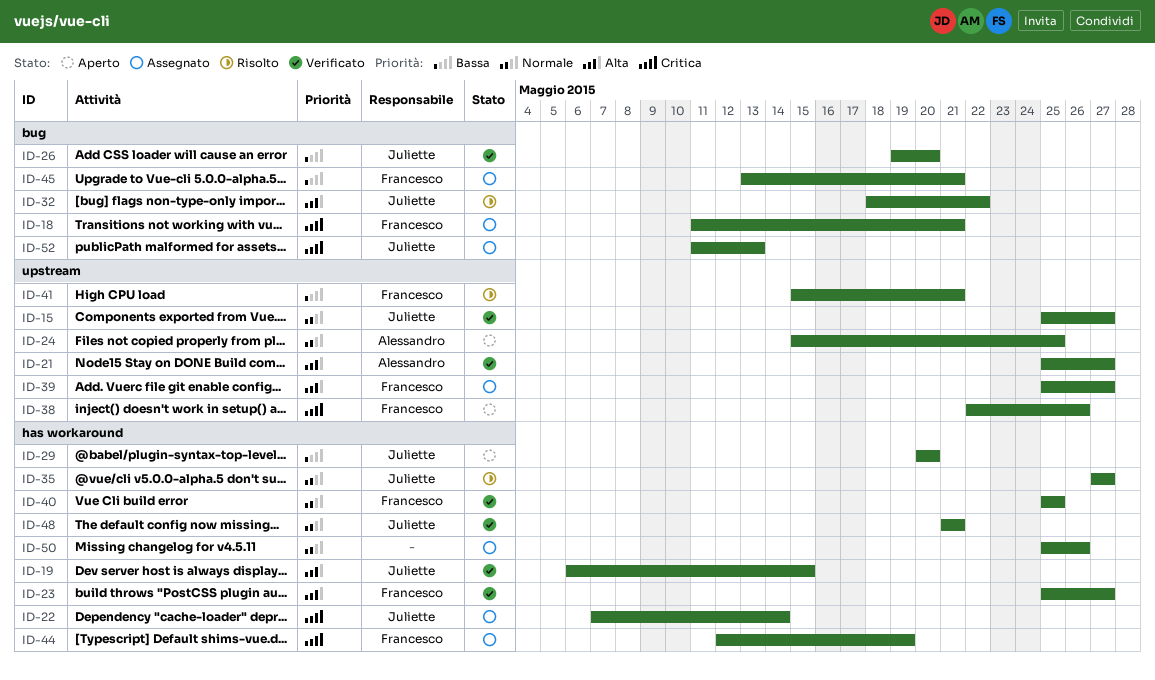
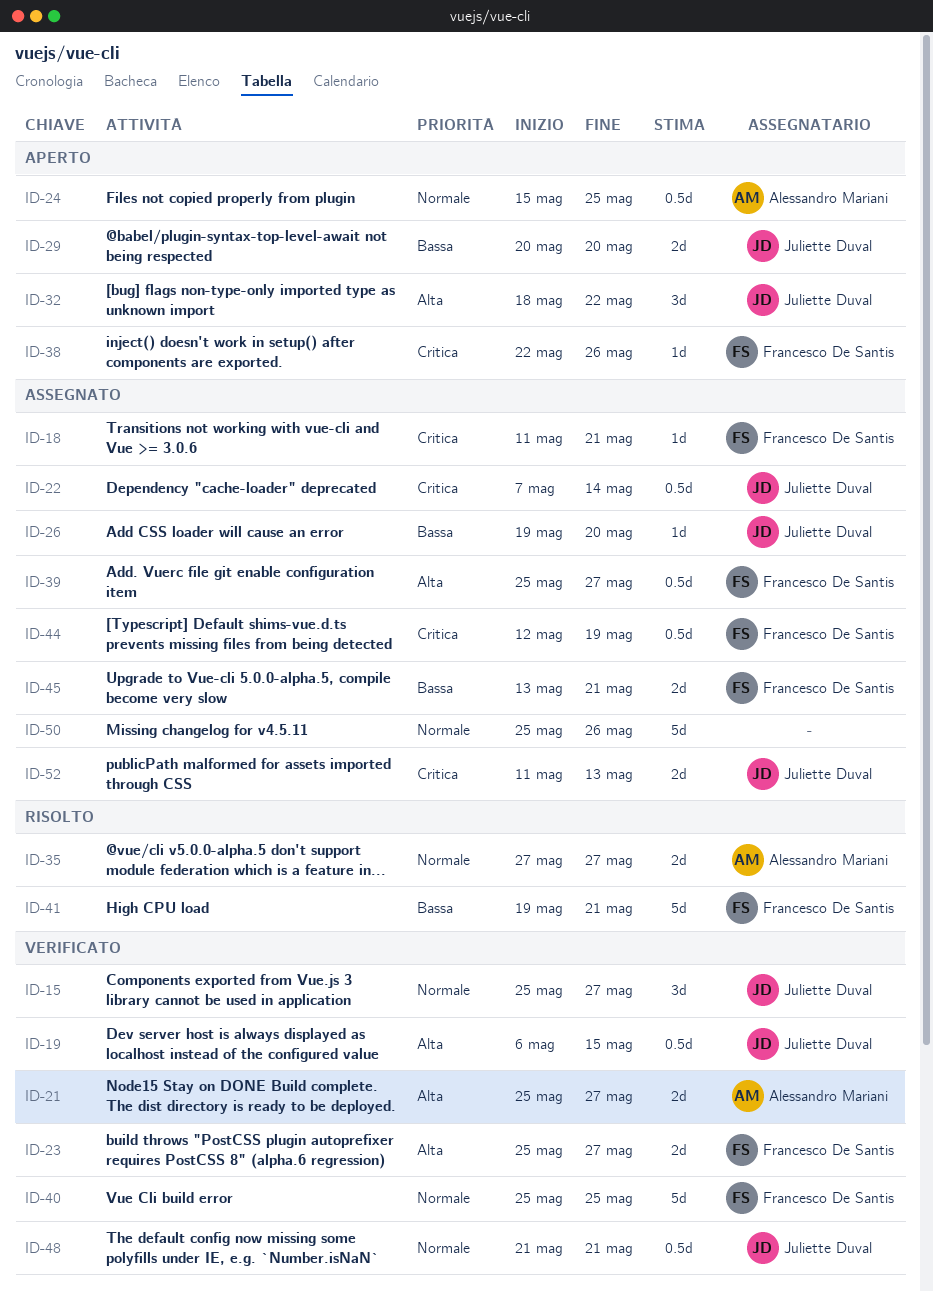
ID-26, status: Verificato -> Assegnato
ID-32, status: Risolto -> Aperto
ID-35, owner: Juliette Duval -> Alessandro Mariani
ID-41, start: May 15 -> May 19

